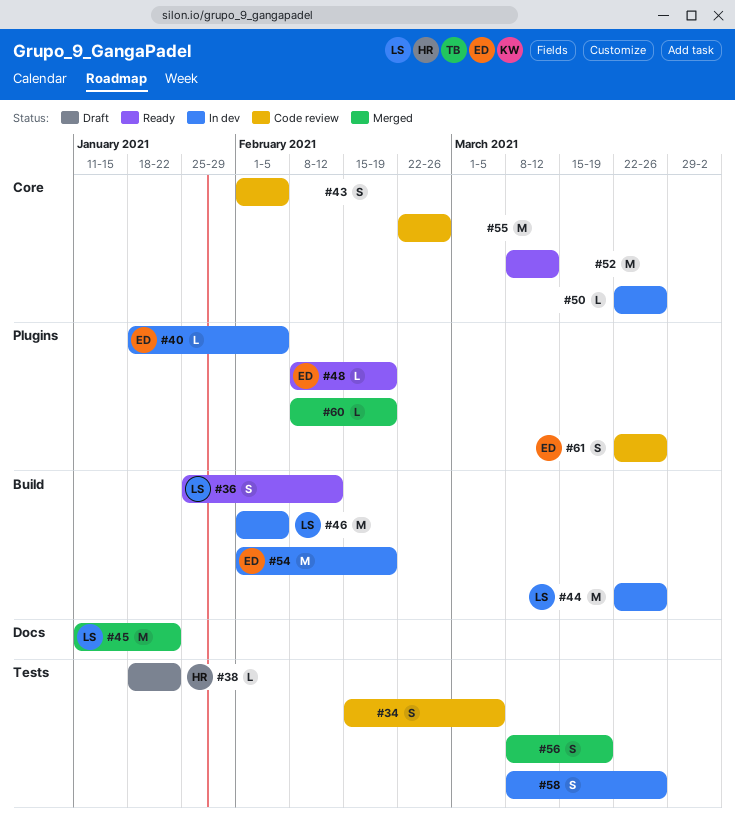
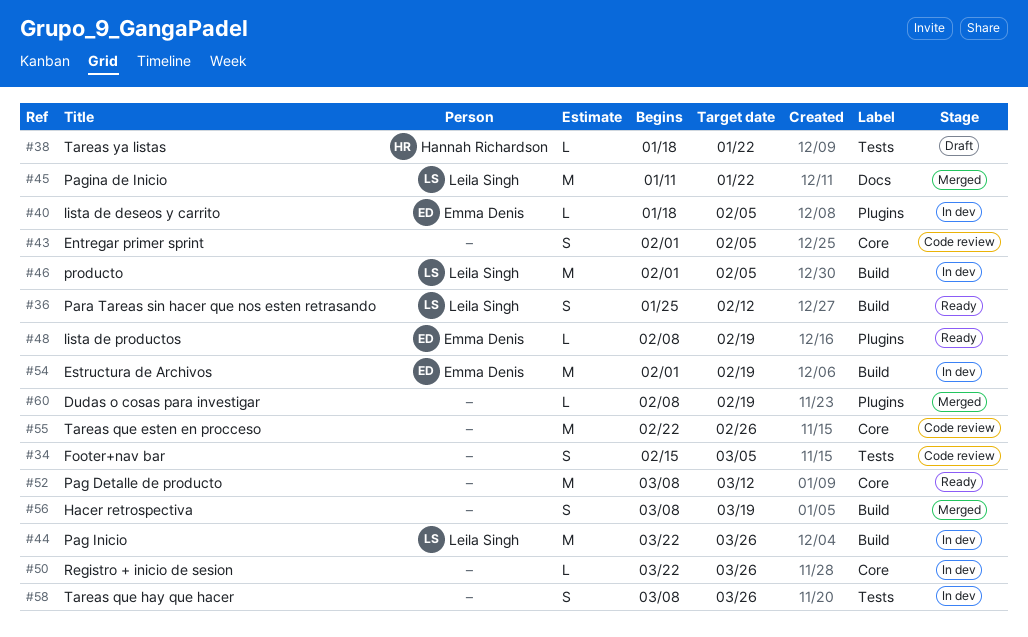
#56, label: Tests -> Build
#61: present -> none

